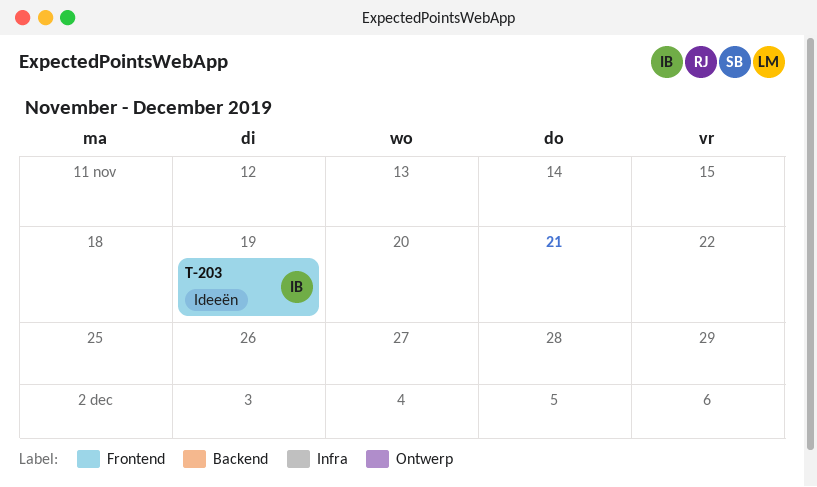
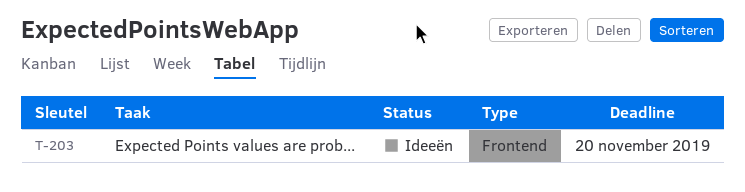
T-203, due: Nov 19 -> Nov 20

